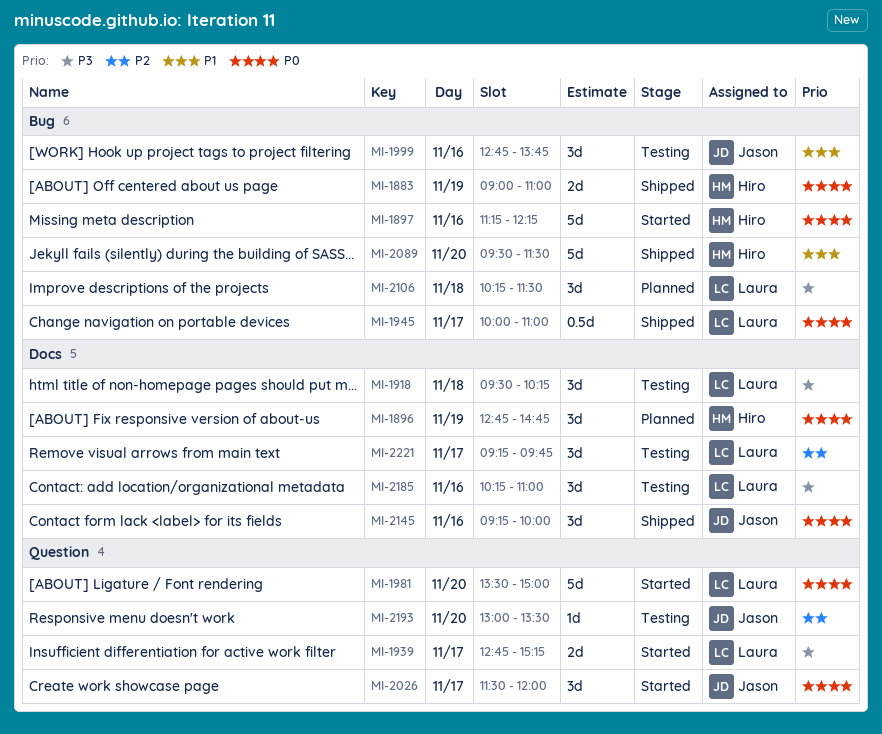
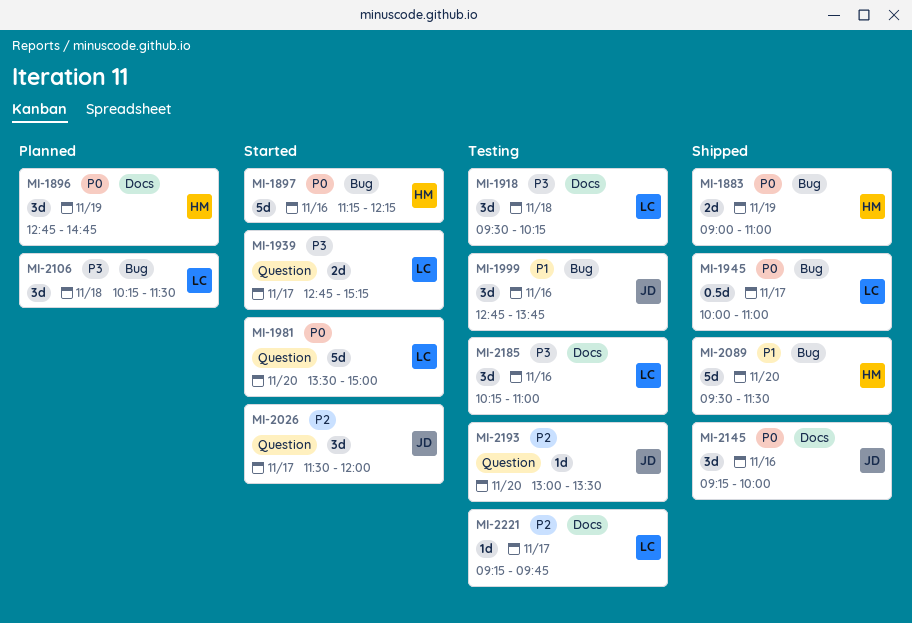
MI-2026, priority: P0 -> P2
MI-2221, estimate: 3d -> 1d

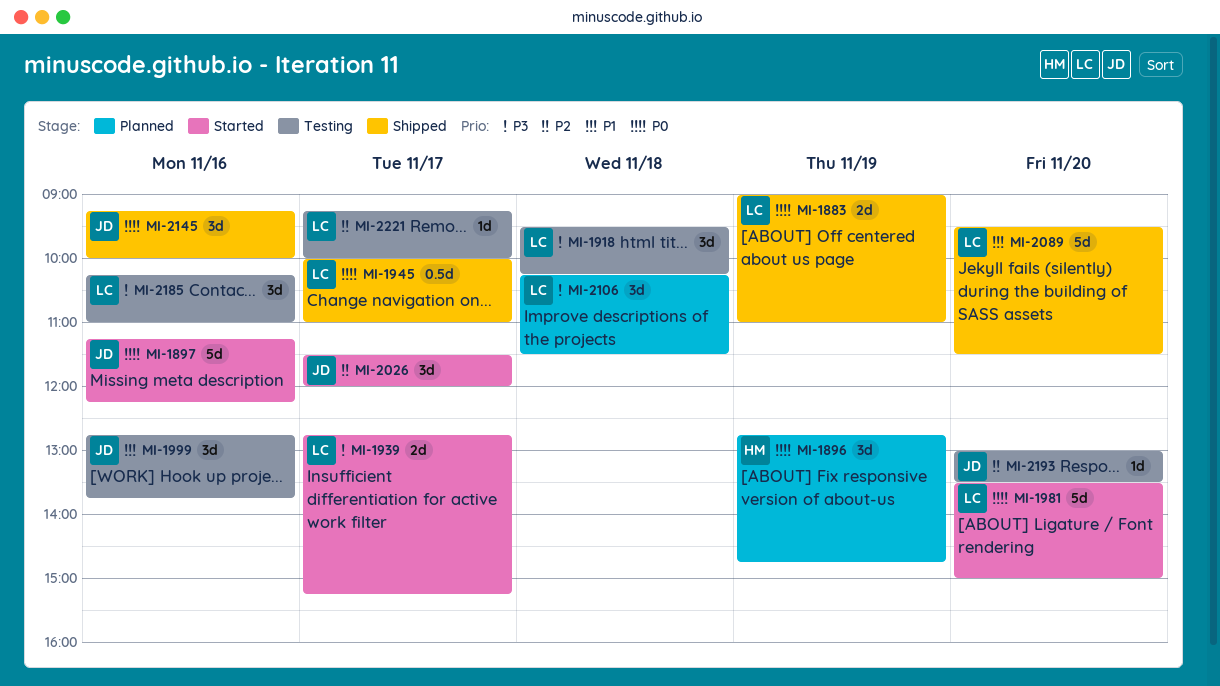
MI-1883, owner: HM -> LC
MI-1897, owner: HM -> JD
MI-2089, owner: HM -> LC
MI-2221, ends: 09:45 -> 10:00

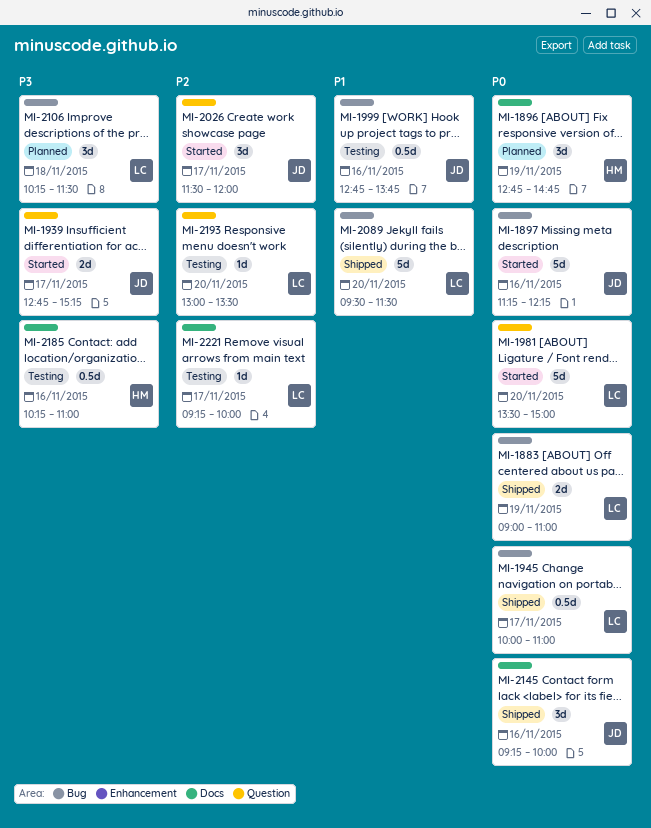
MI-1918: present -> none
MI-1939, owner: LC -> JD
MI-1999, estimate: 3d -> 0.5d
MI-2185, owner: LC -> HM
MI-2185, estimate: 3d -> 0.5d
MI-2193, owner: JD -> LC

